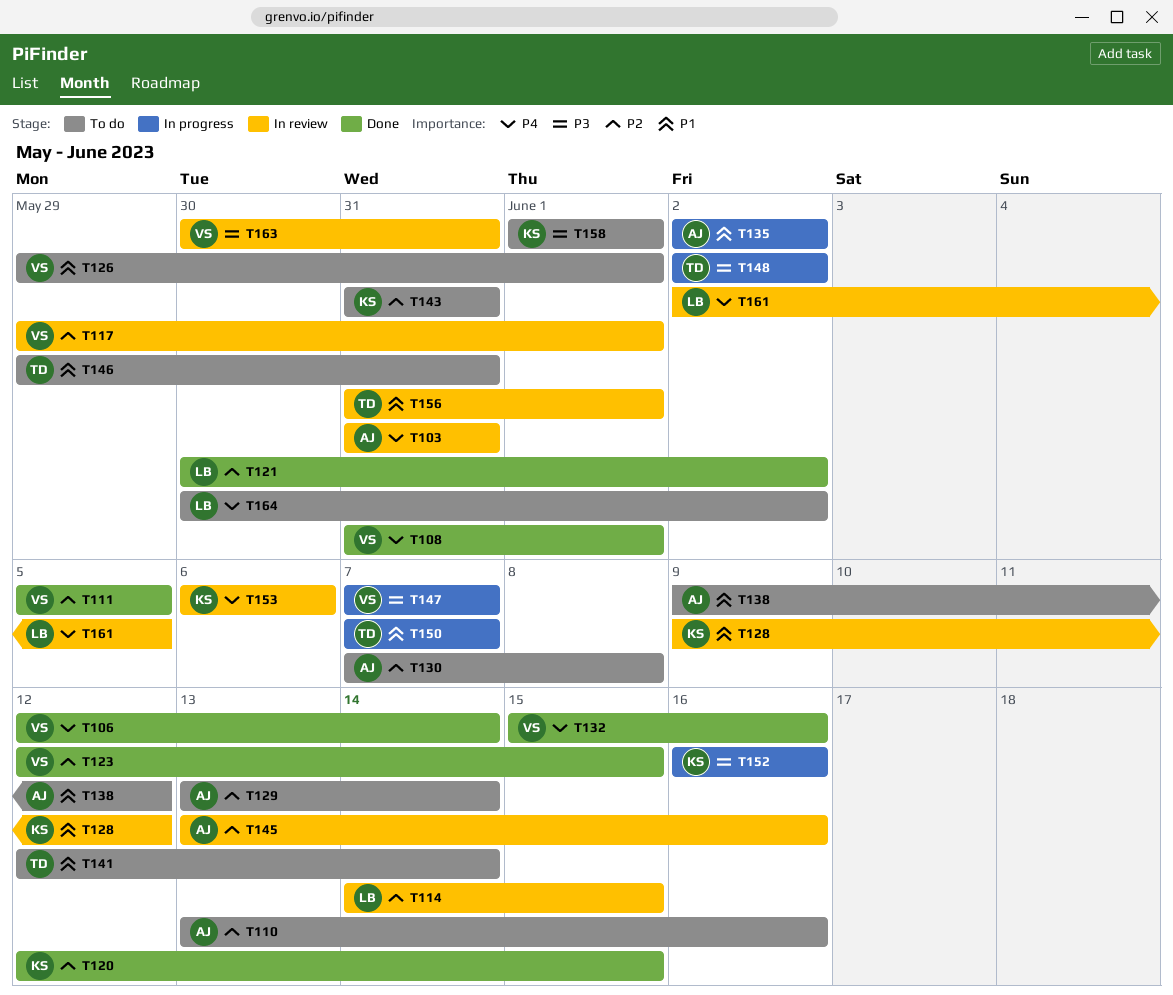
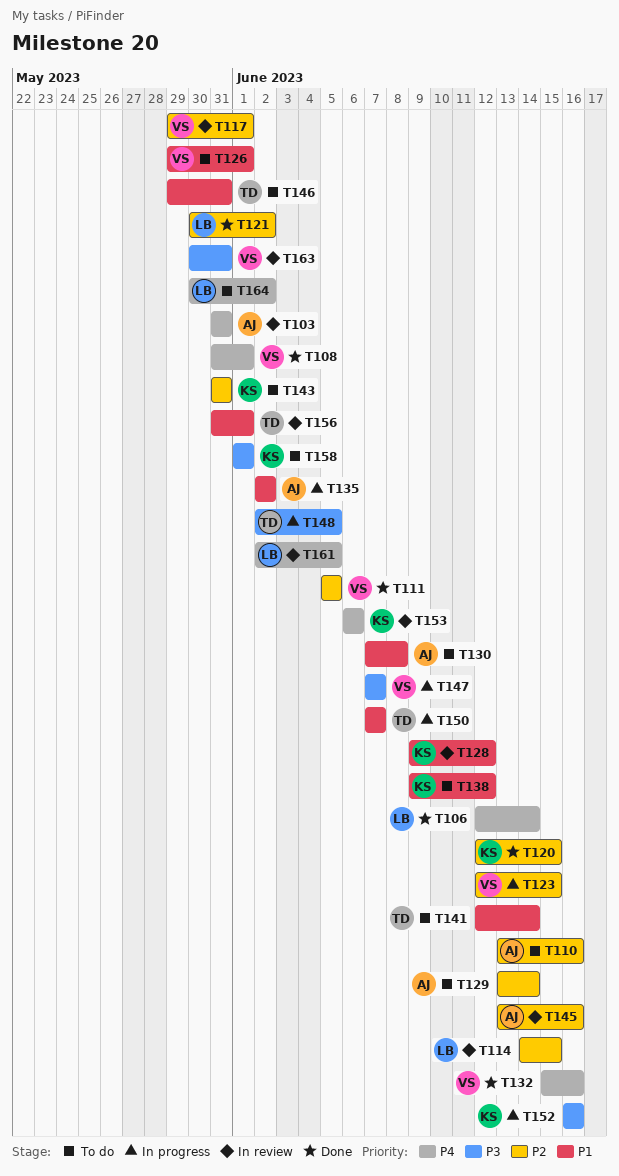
T106, owner: VS -> LB
T123, status: Done -> In progress
T130, priority: P2 -> P1
T138, owner: AJ -> KS
T148, due: Jun 2 -> Jun 5

